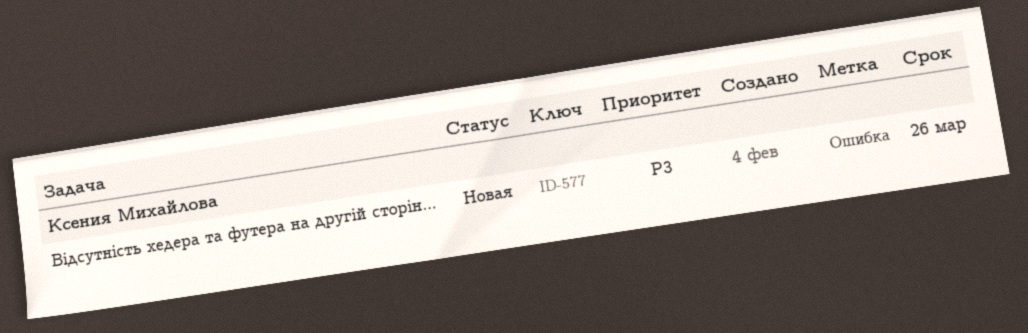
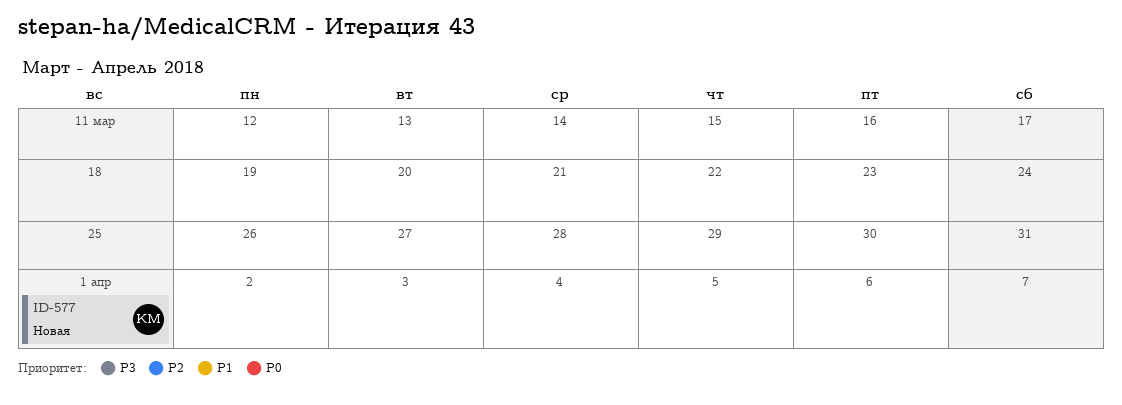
ID-577, due: Mar 26 -> Apr 1

